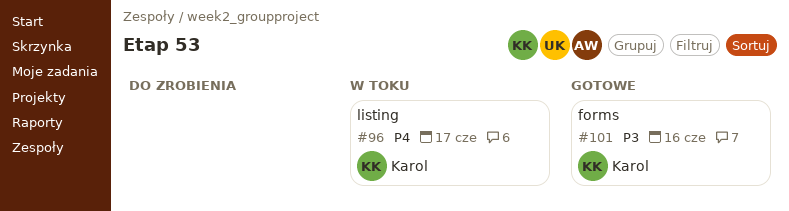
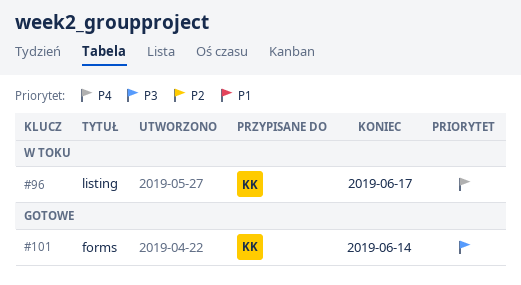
#101, due: Jun 16 -> Jun 14

